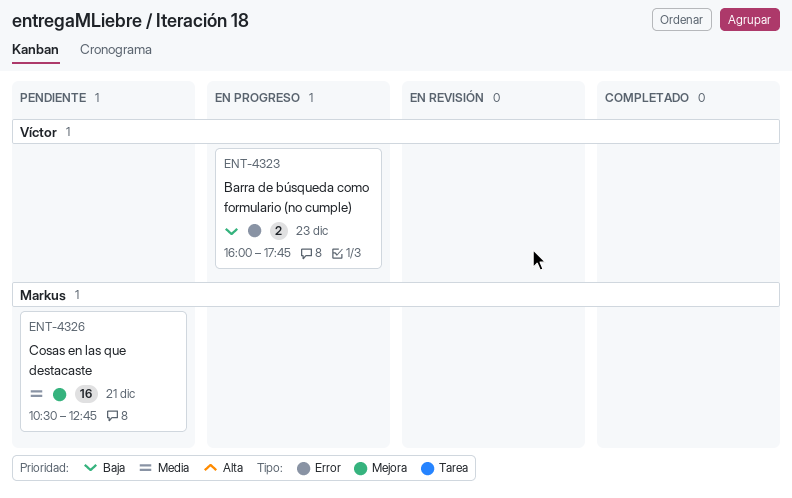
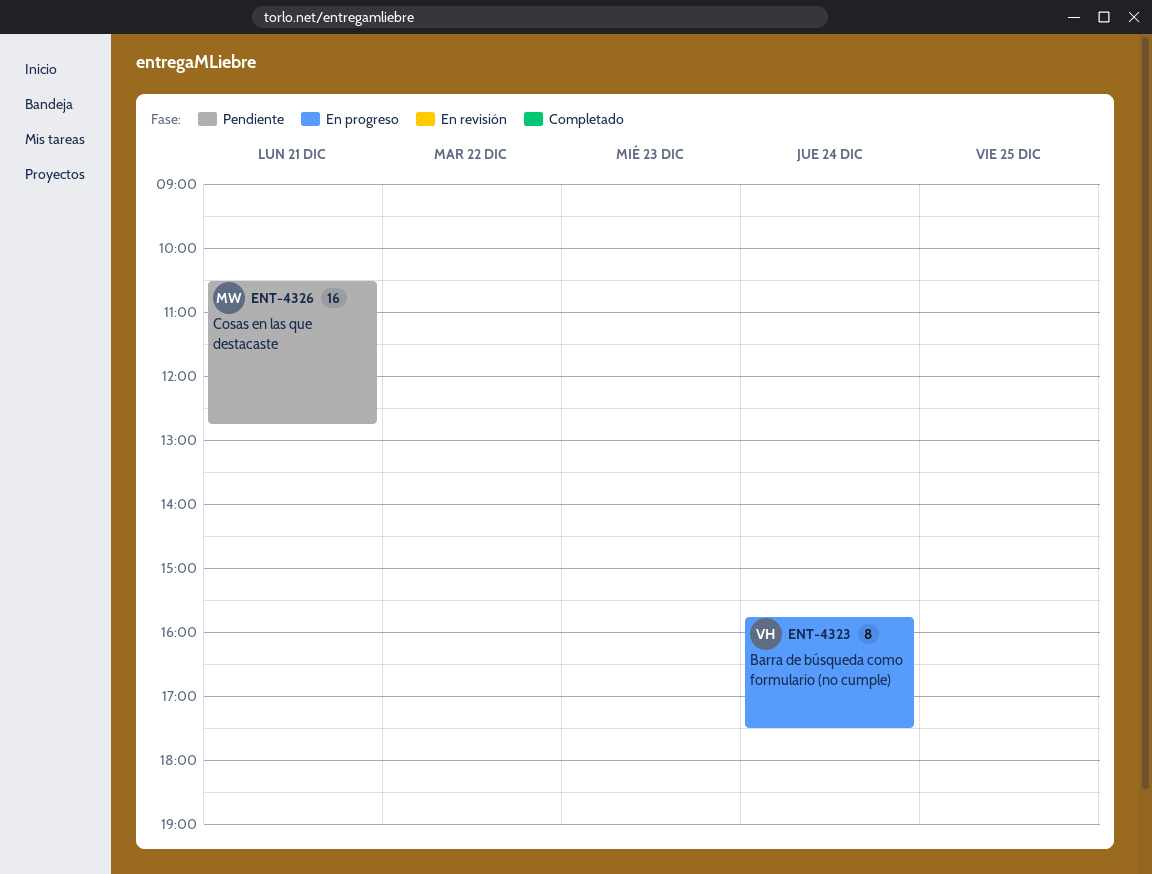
ENT-4323, estimate: 2 -> 8
ENT-4323, day: Dec 23 -> Dec 24
ENT-4323, begins: 16:00 -> 15:45
ENT-4323, ends: 17:45 -> 17:30

